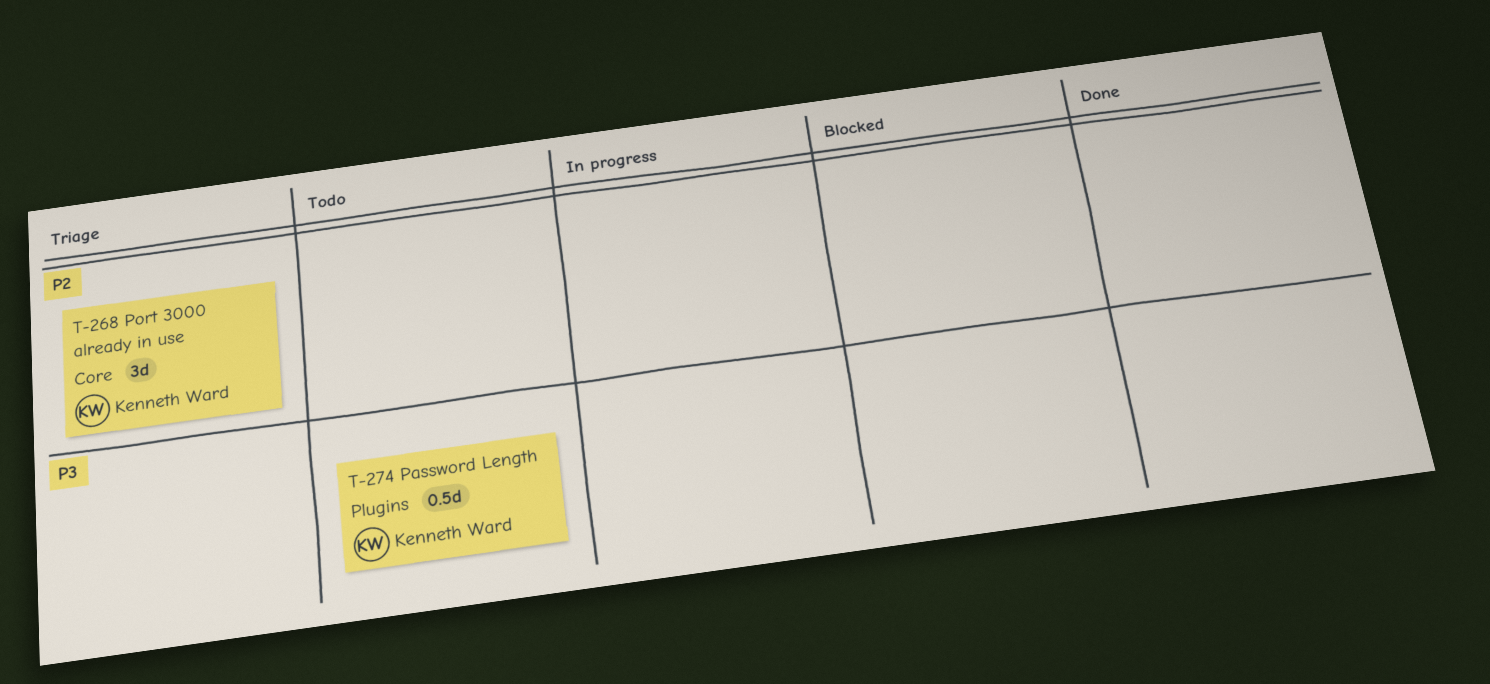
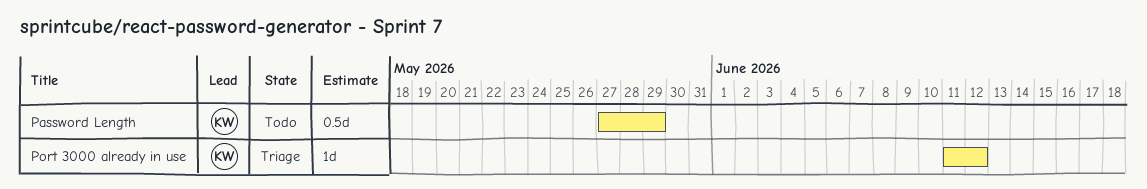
Port 3000 already in use, estimate: 3d -> 1d

